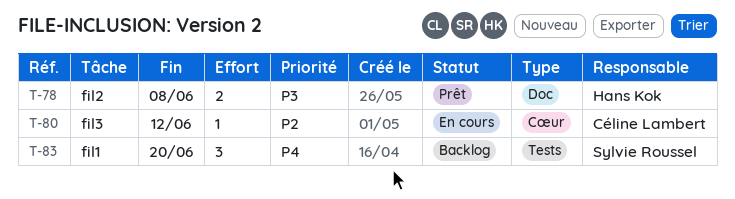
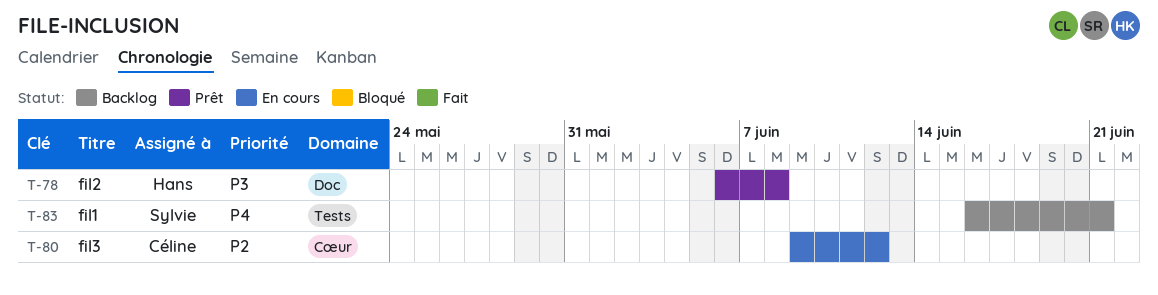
T-83, due: Jun 20 -> Jun 21

